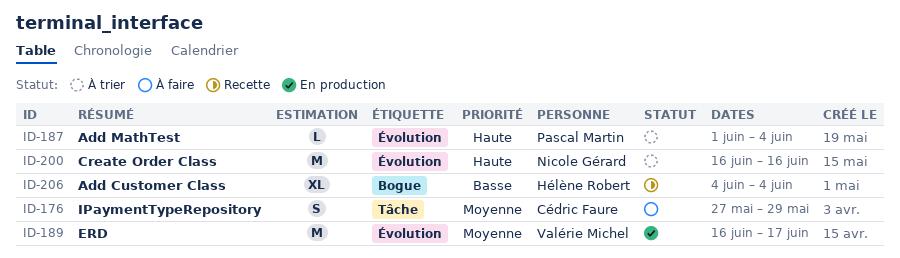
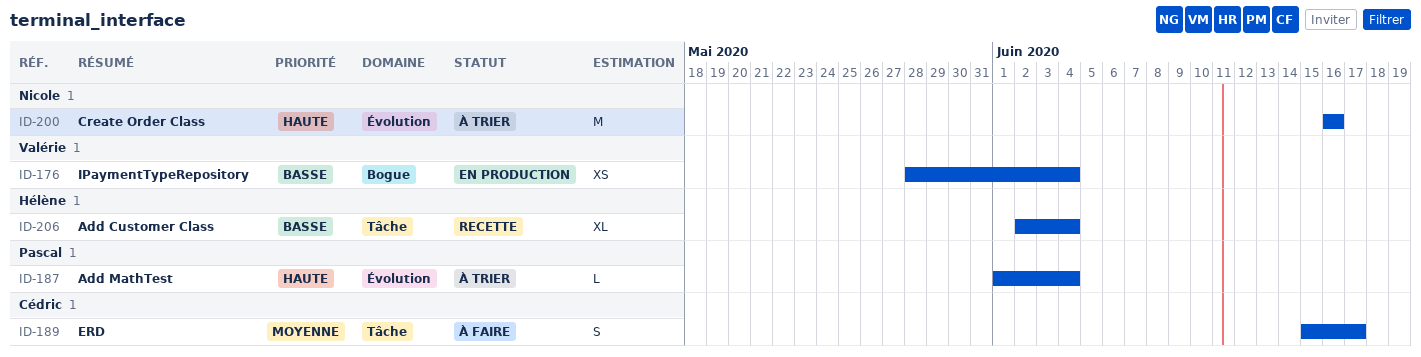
ID-176, status: À faire -> En production
ID-176, owner: Cédric Faure -> Valérie Michel
ID-176, priority: Moyenne -> Basse
ID-176, label: Tâche -> Bogue
ID-176, estimate: S -> XS
ID-176, start: May 27 -> May 28
ID-176, due: May 29 -> Jun 4
ID-189, status: En production -> À faire
ID-189, owner: Valérie Michel -> Cédric Faure
ID-189, label: Évolution -> Tâche
ID-189, estimate: M -> S
ID-189, start: Jun 16 -> Jun 15
ID-206, label: Bogue -> Tâche
ID-206, start: Jun 4 -> Jun 2

